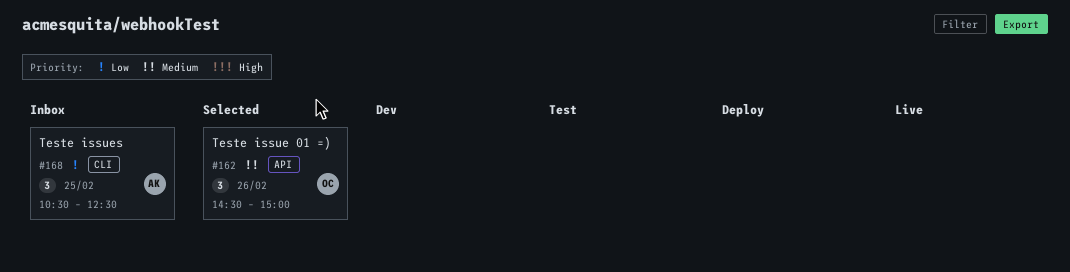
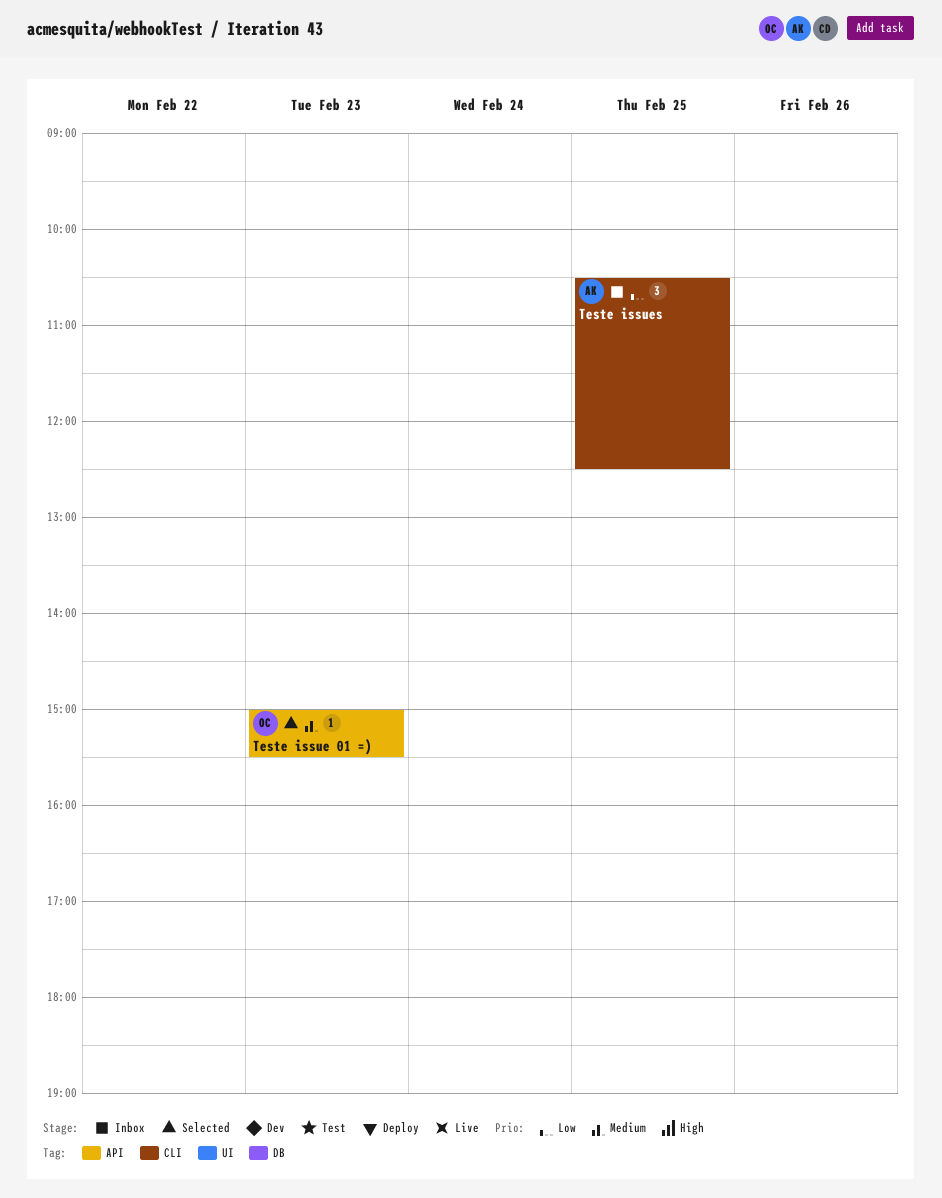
Teste issue 01 =), estimate: 3 -> 1
Teste issue 01 =), day: Feb 26 -> Feb 23
Teste issue 01 =), begins: 14:30 -> 15:00
Teste issue 01 =), ends: 15:00 -> 15:30

